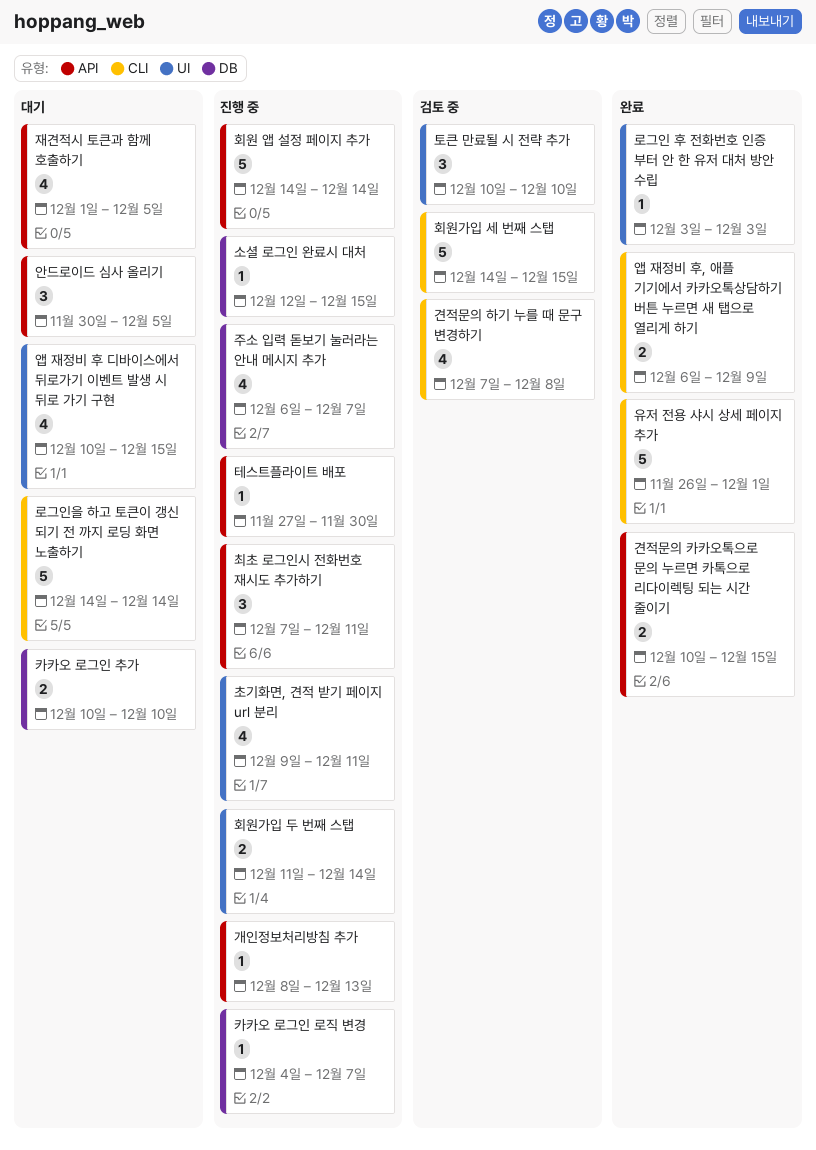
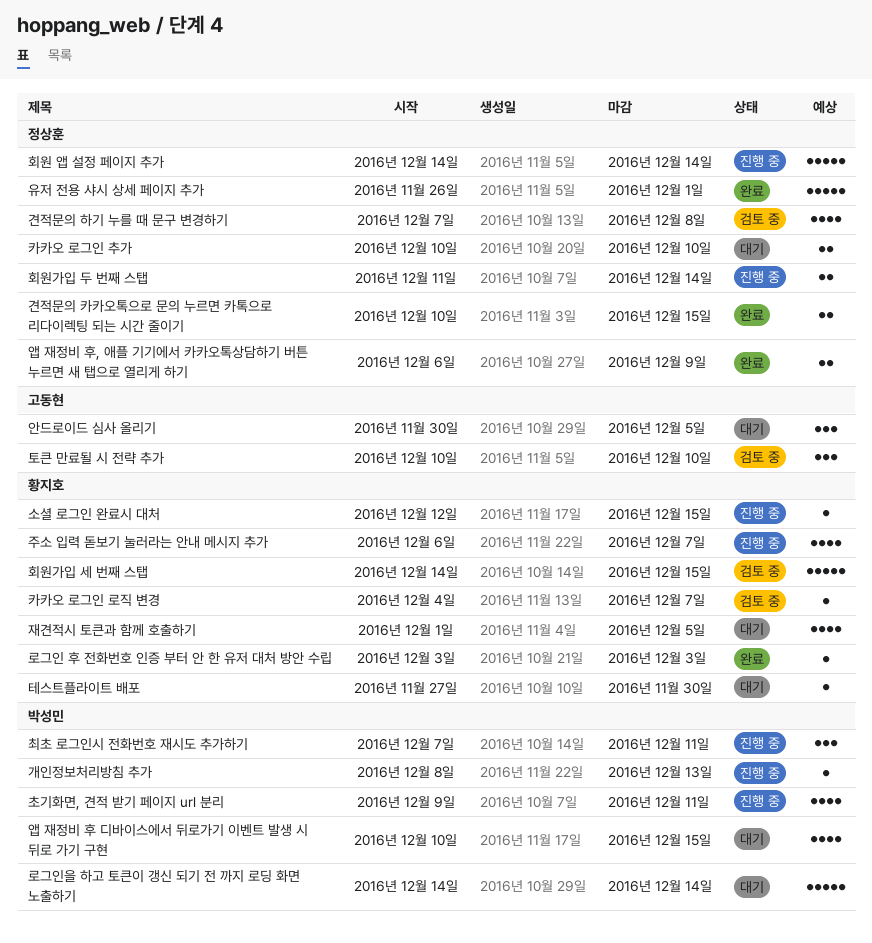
카카오 로그인 로직 변경, status: 진행 중 -> 검토 중
테스트플라이트 배포, status: 진행 중 -> 대기

